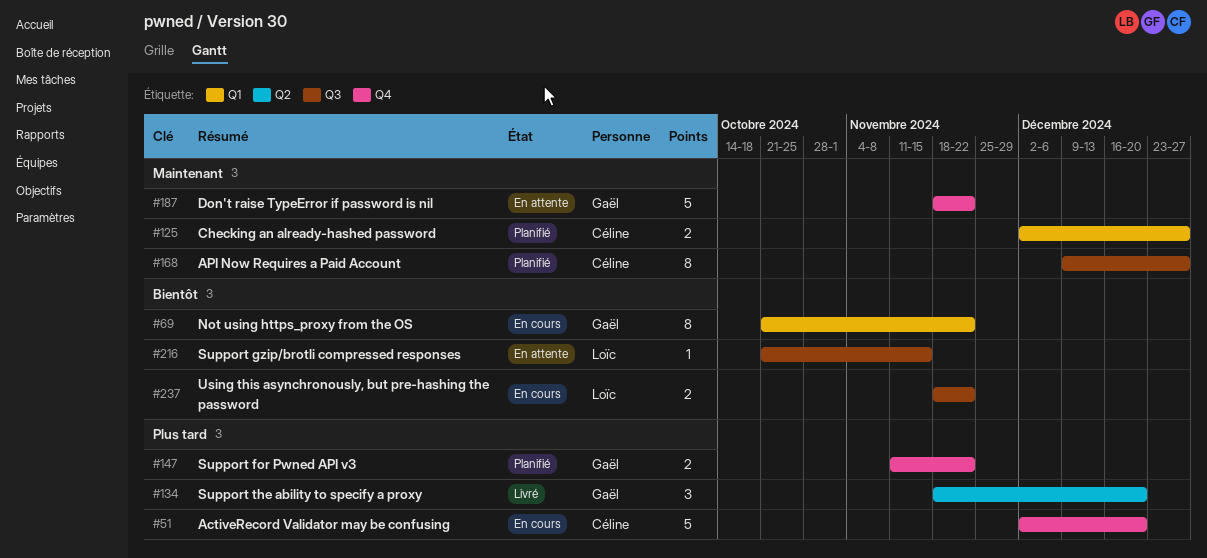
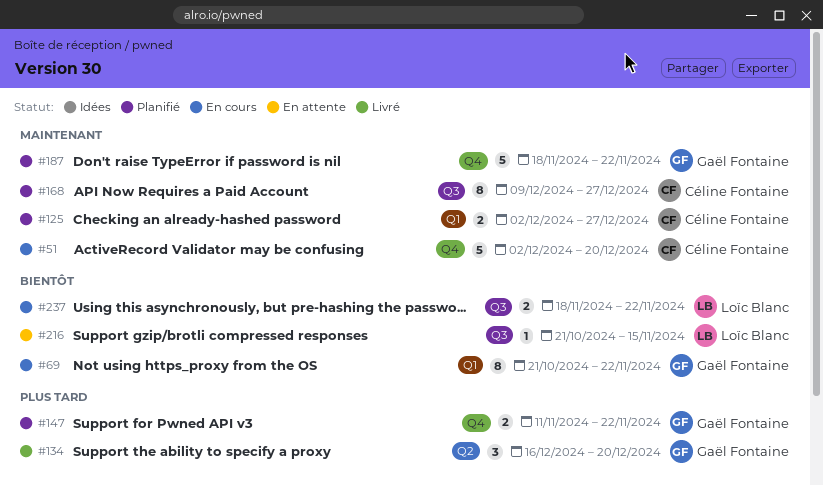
#51, priority: Plus tard -> Maintenant
#134, start: Nov 18 -> Dec 16
#187, status: En attente -> Planifié

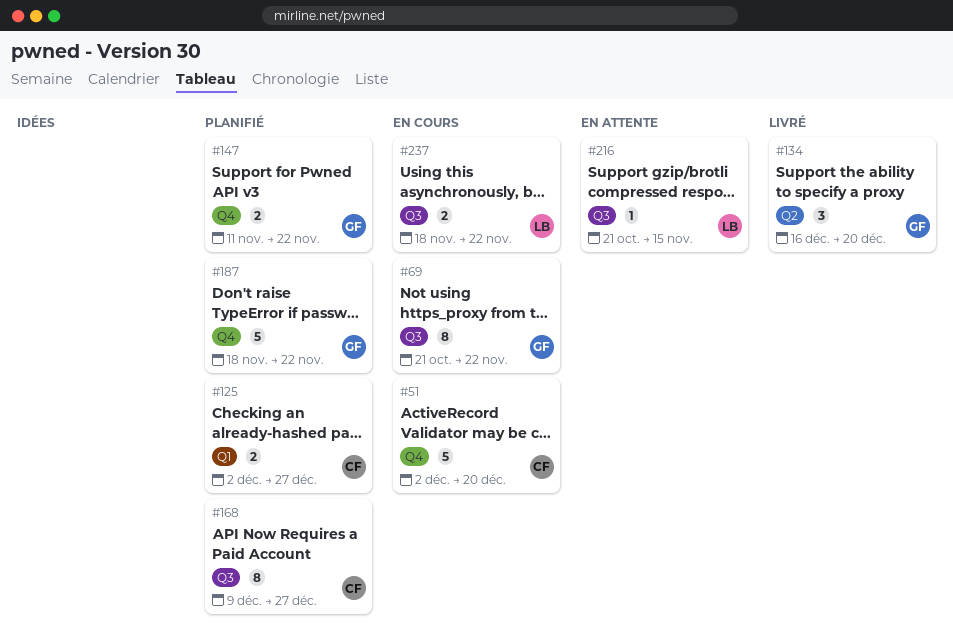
#69, label: Q1 -> Q3

